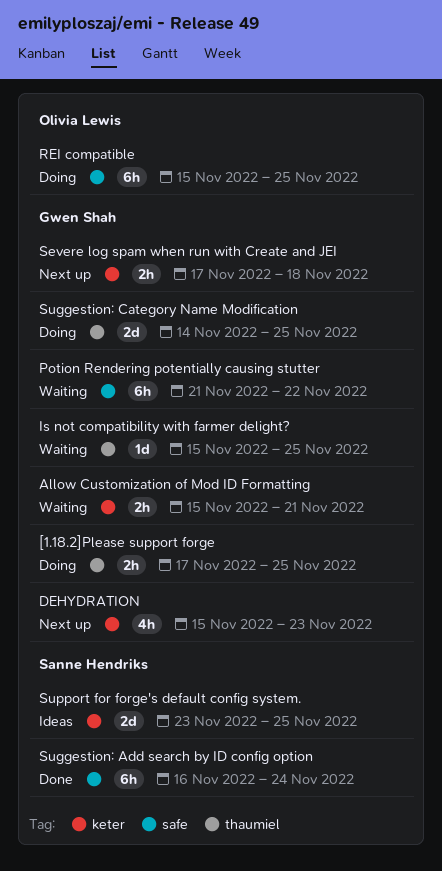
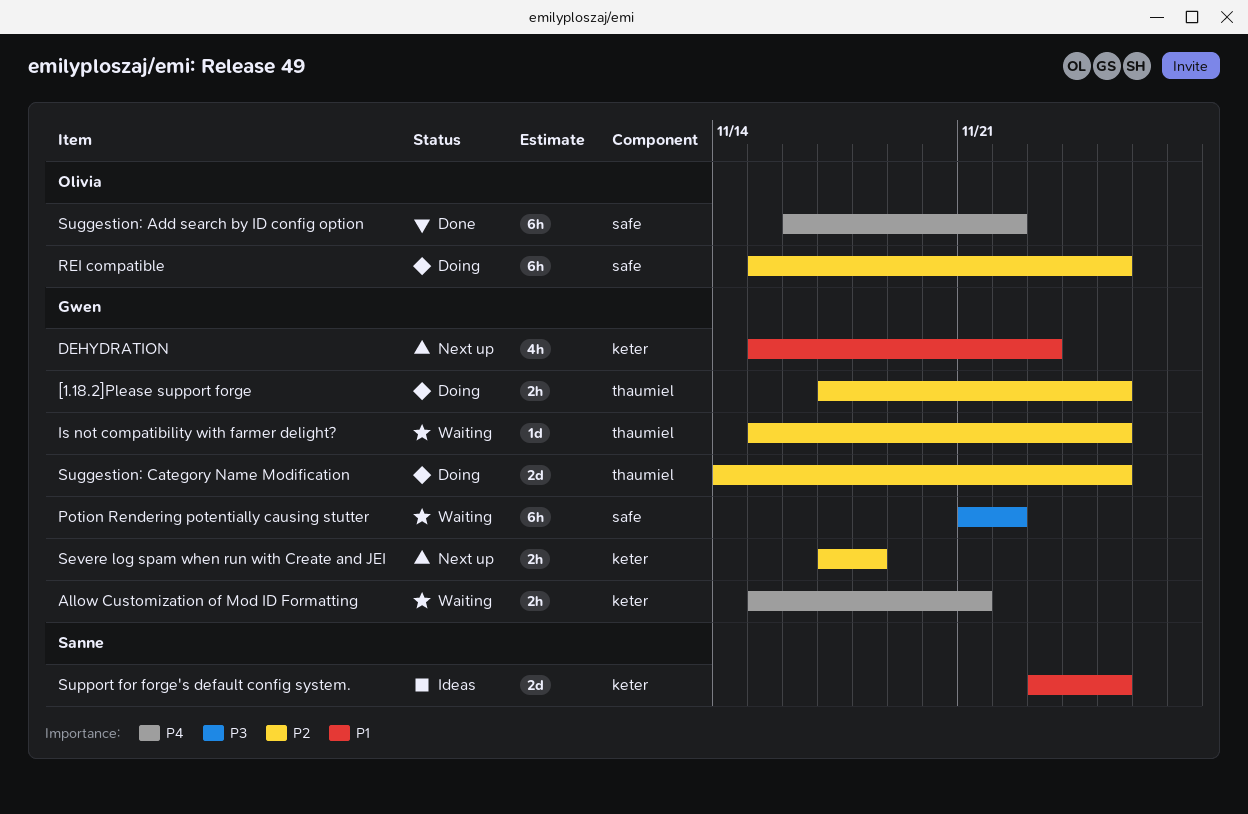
Suggestion: Add search by ID config option, owner: Sanne Hendriks -> Olivia Lewis
Suggestion: Add search by ID config option, due: Nov 24 -> Nov 22

